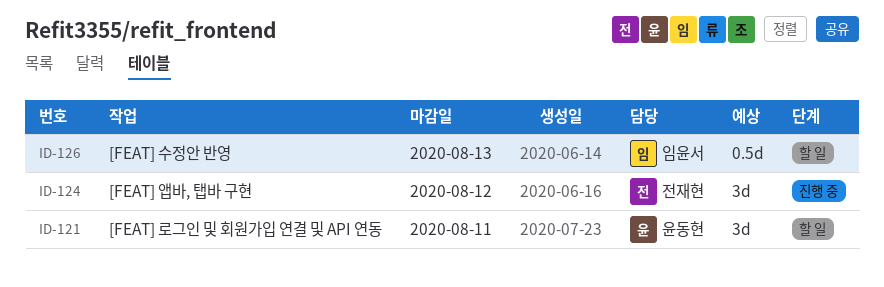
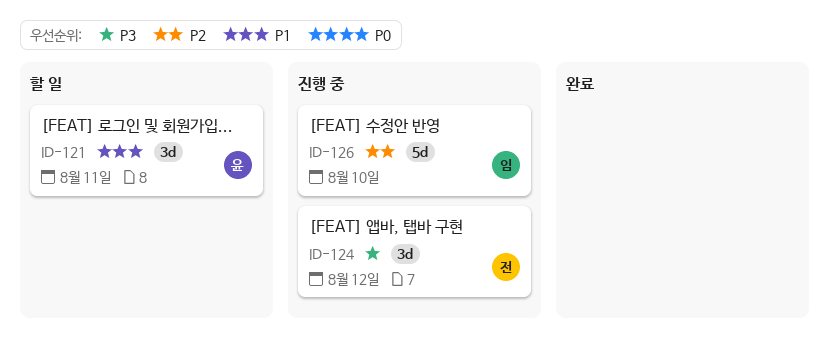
ID-126, status: 할 일 -> 진행 중
ID-126, estimate: 0.5d -> 5d
ID-126, due: Aug 13 -> Aug 10

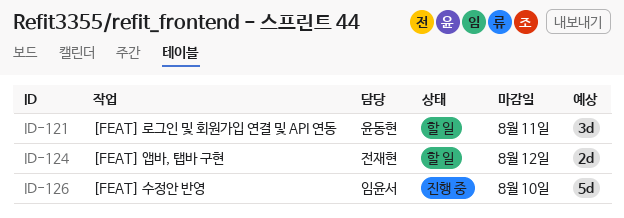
ID-124, status: 진행 중 -> 할 일
ID-124, estimate: 3d -> 2d

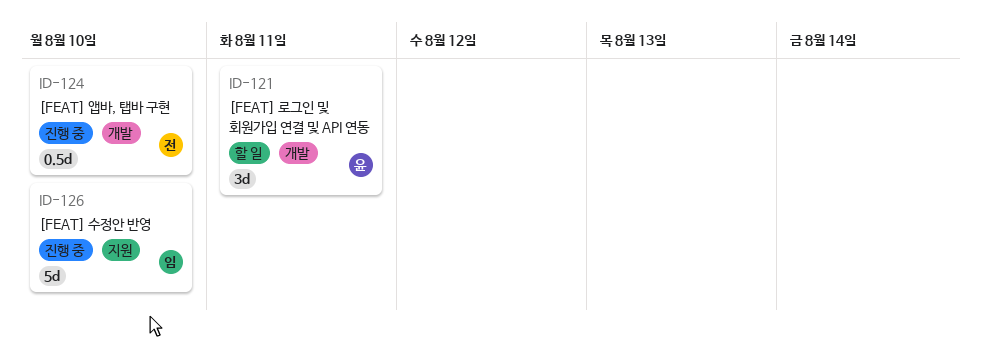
ID-124, status: 할 일 -> 진행 중
ID-124, estimate: 2d -> 0.5d
ID-124, due: Aug 12 -> Aug 10

